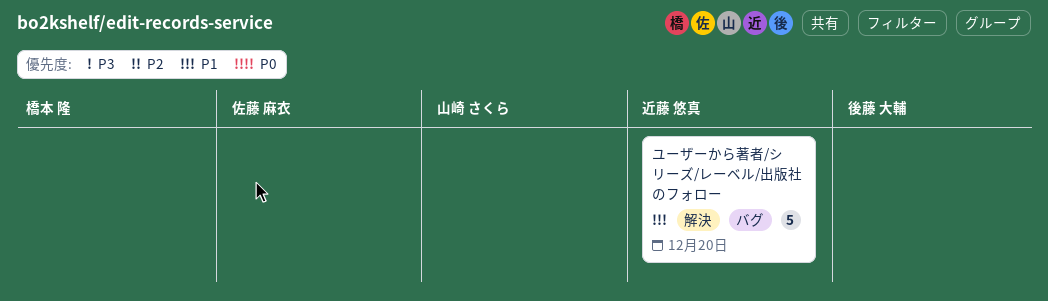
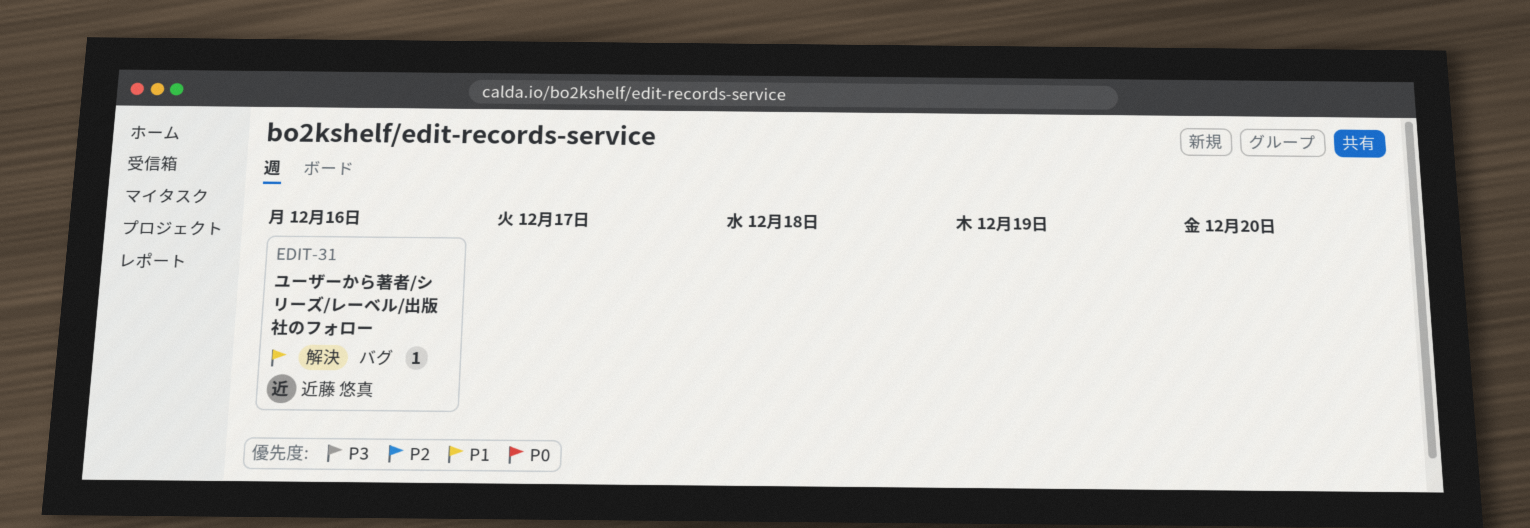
ユーザーから著者/シリーズ/レーベル/出版社のフォロー, estimate: 5 -> 1
ユーザーから著者/シリーズ/レーベル/出版社のフォロー, due: Dec 20 -> Dec 16

